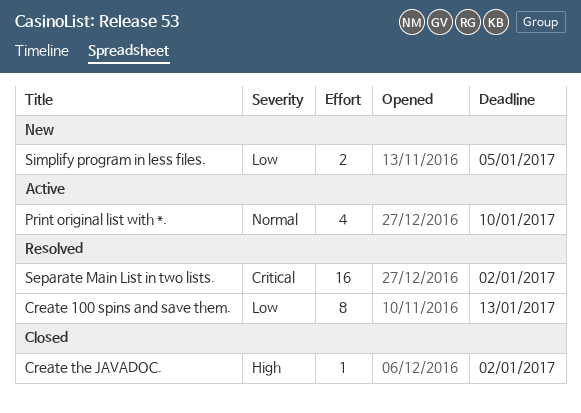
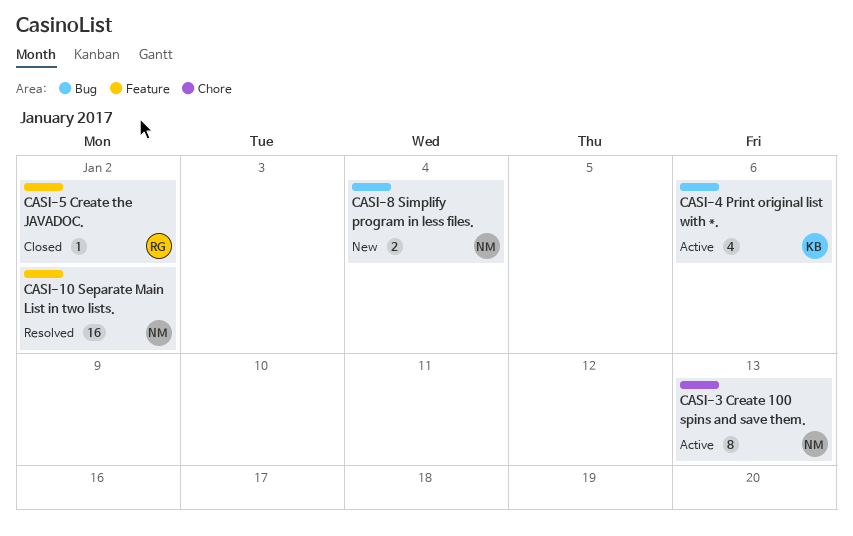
Create 100 spins and save them., status: Resolved -> Active
Print original list with *., due: Jan 10 -> Jan 6
Simplify program in less files., due: Jan 5 -> Jan 4

